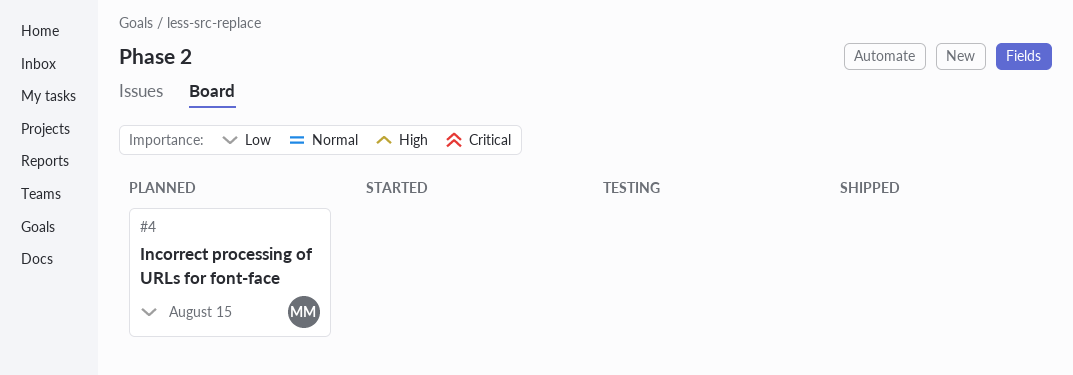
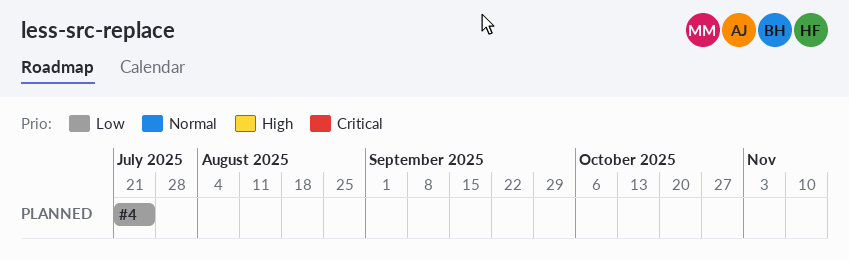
#4, due: Aug 15 -> Jul 25

